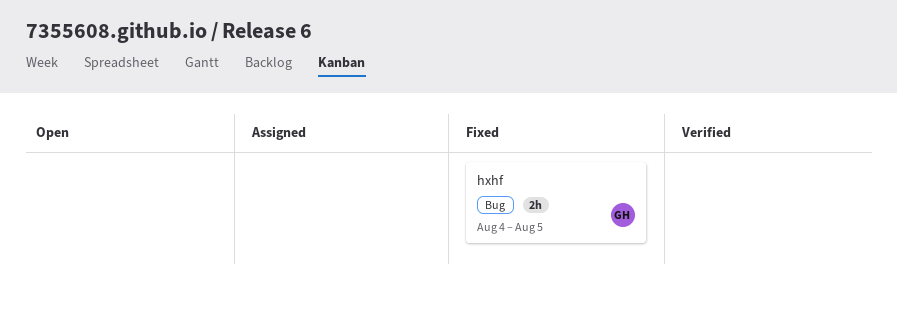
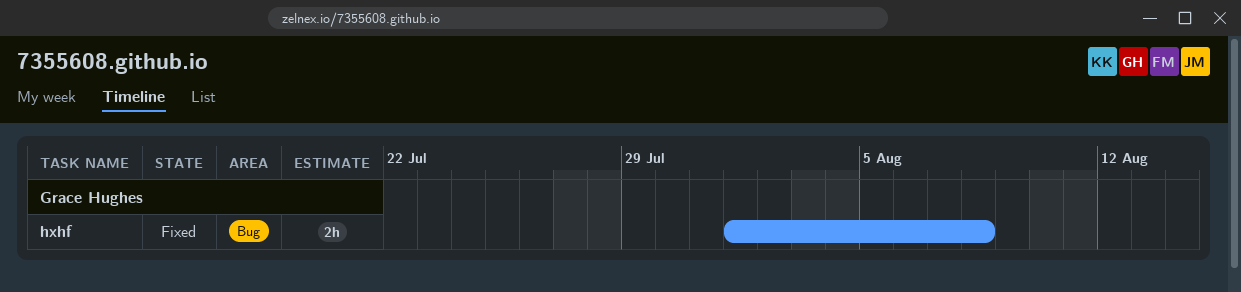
hxhf, start: Aug 4 -> Aug 1
hxhf, due: Aug 5 -> Aug 8

